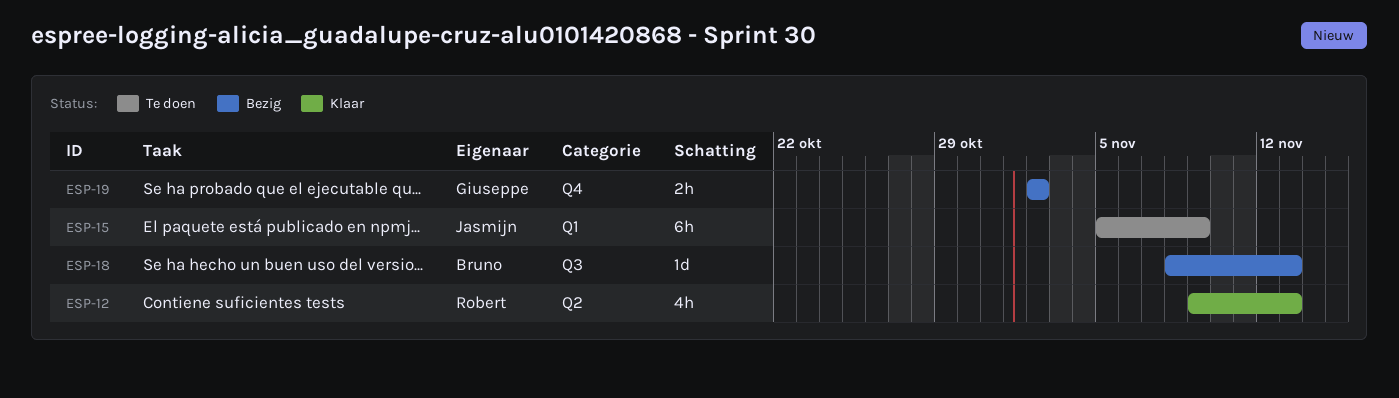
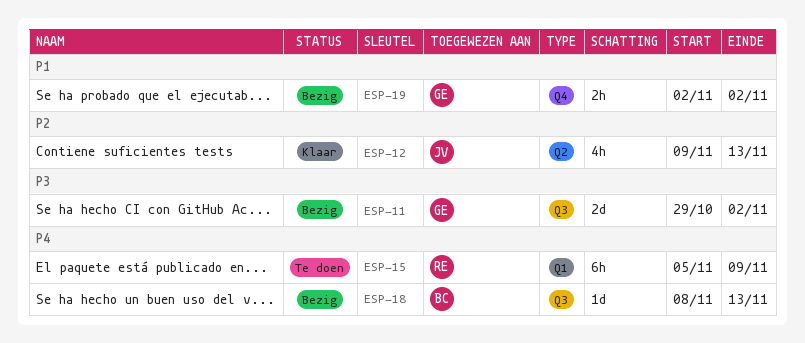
ESP-11: none -> present
ESP-12, owner: Robert -> Jasmijn
ESP-15, owner: Jasmijn -> Robert

